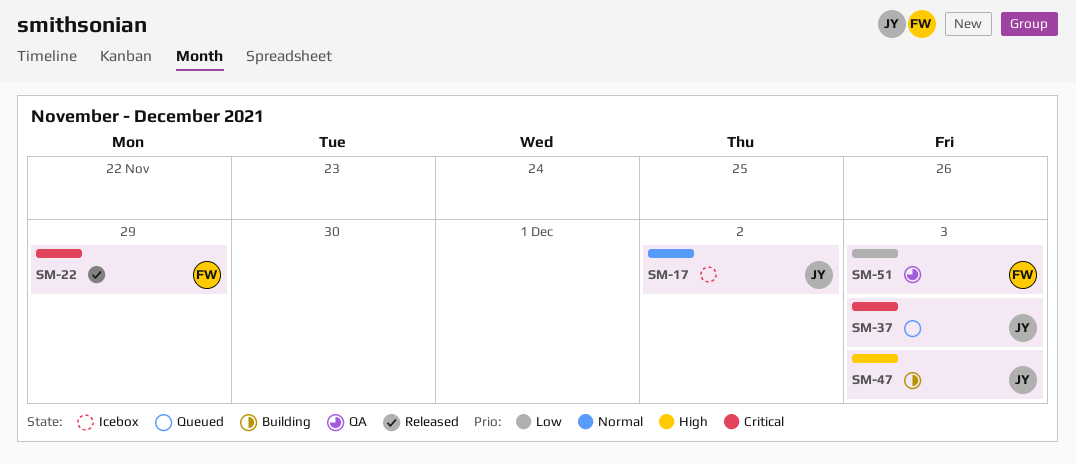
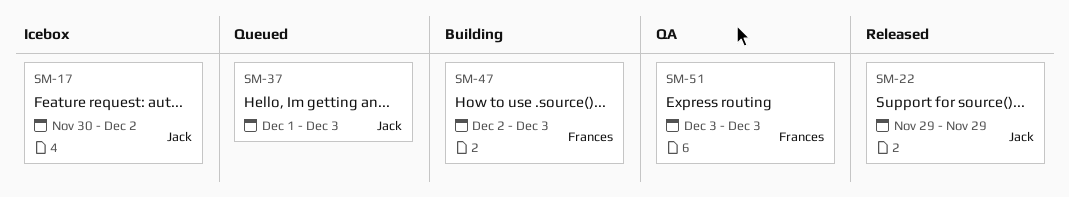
SM-22, owner: Frances -> Jack
SM-47, owner: Jack -> Frances

